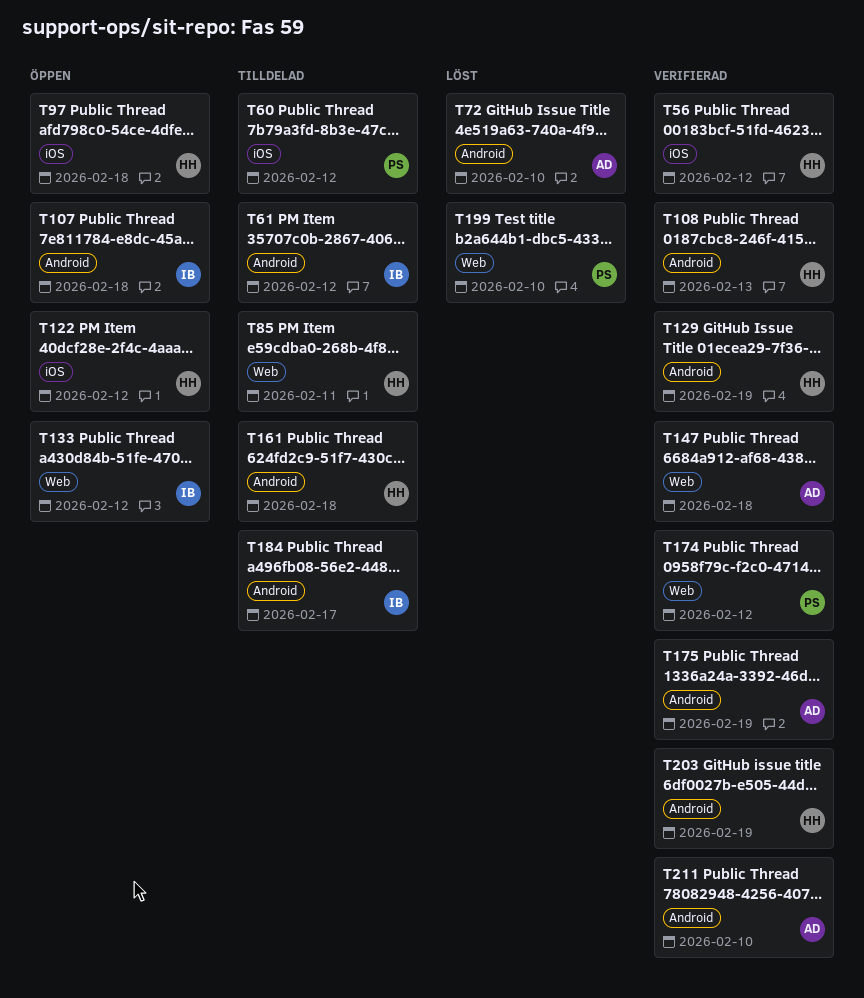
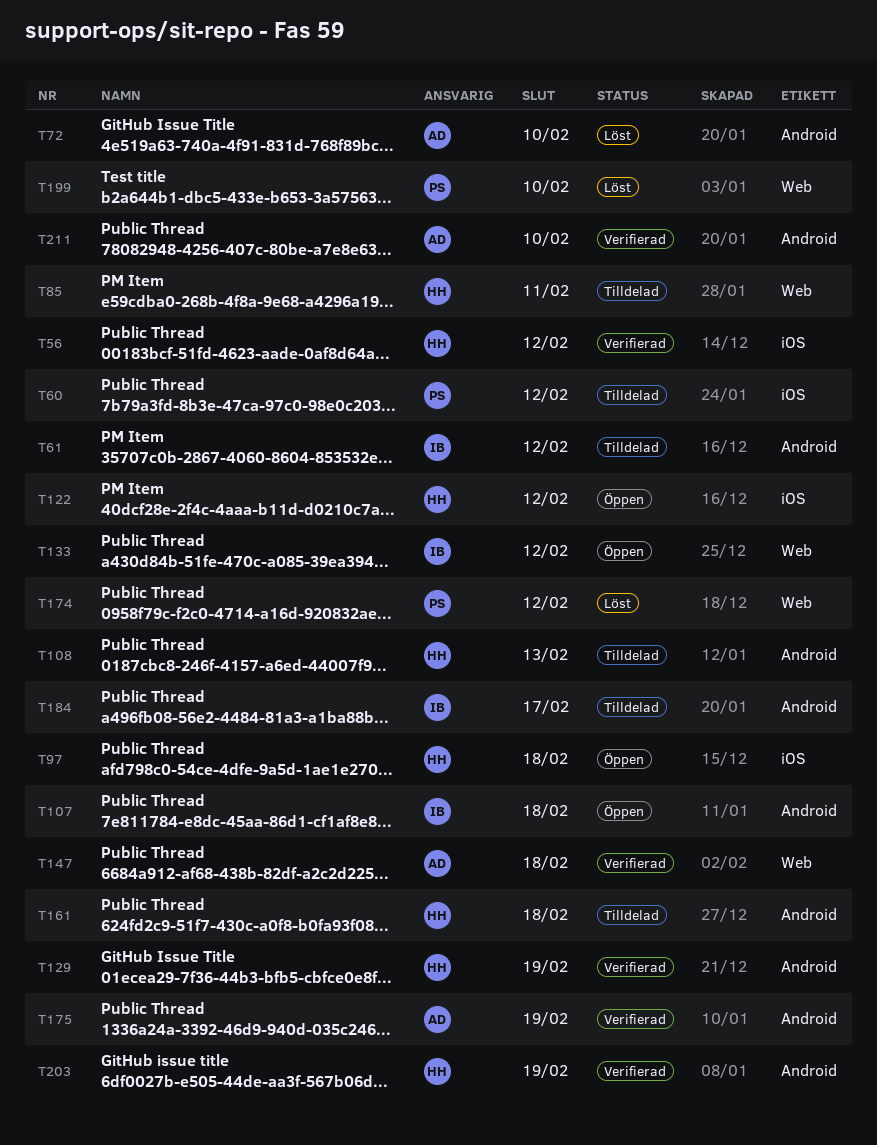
T108, status: Verifierad -> Tilldelad
T174, status: Verifierad -> Löst

